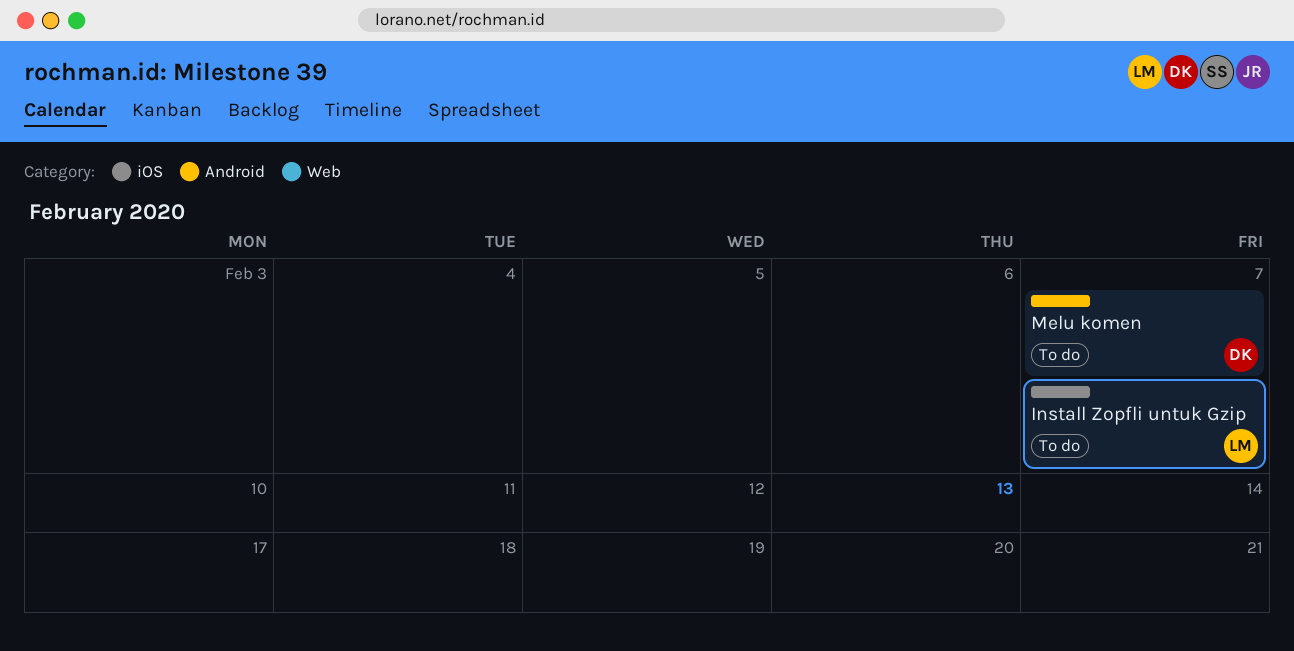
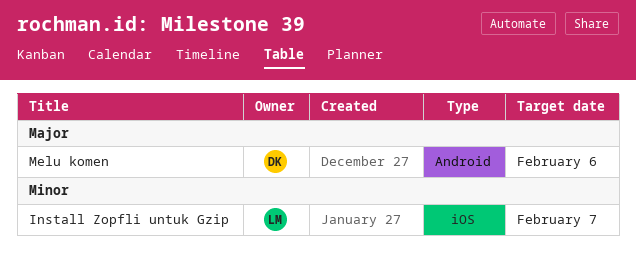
Melu komen, due: Feb 7 -> Feb 6

